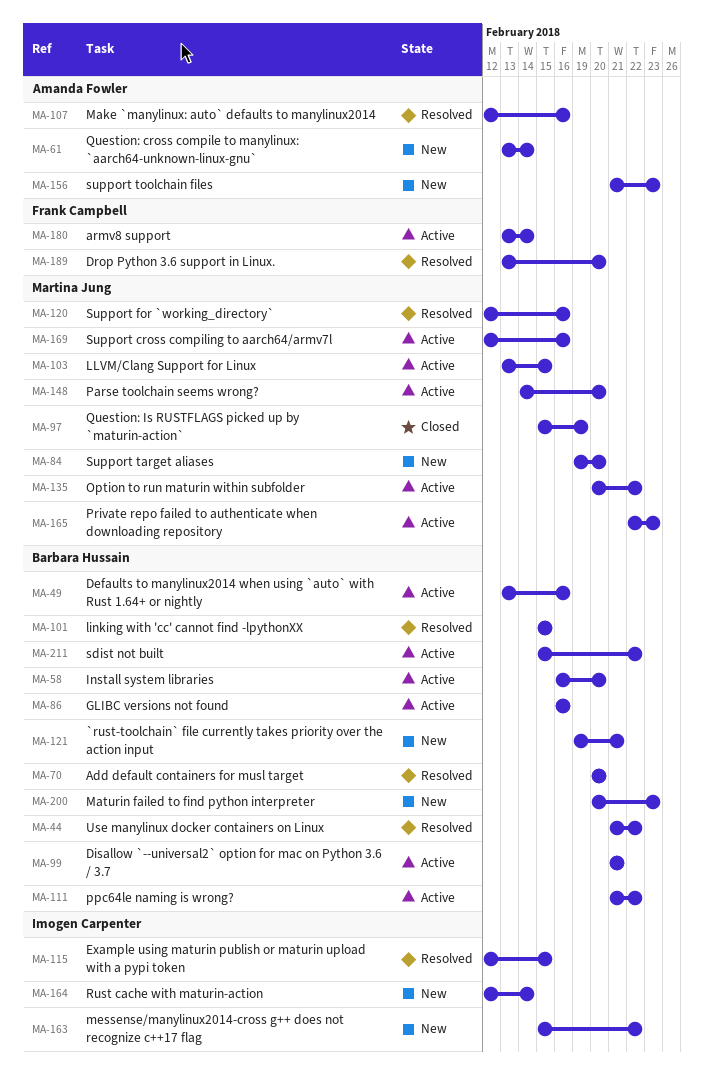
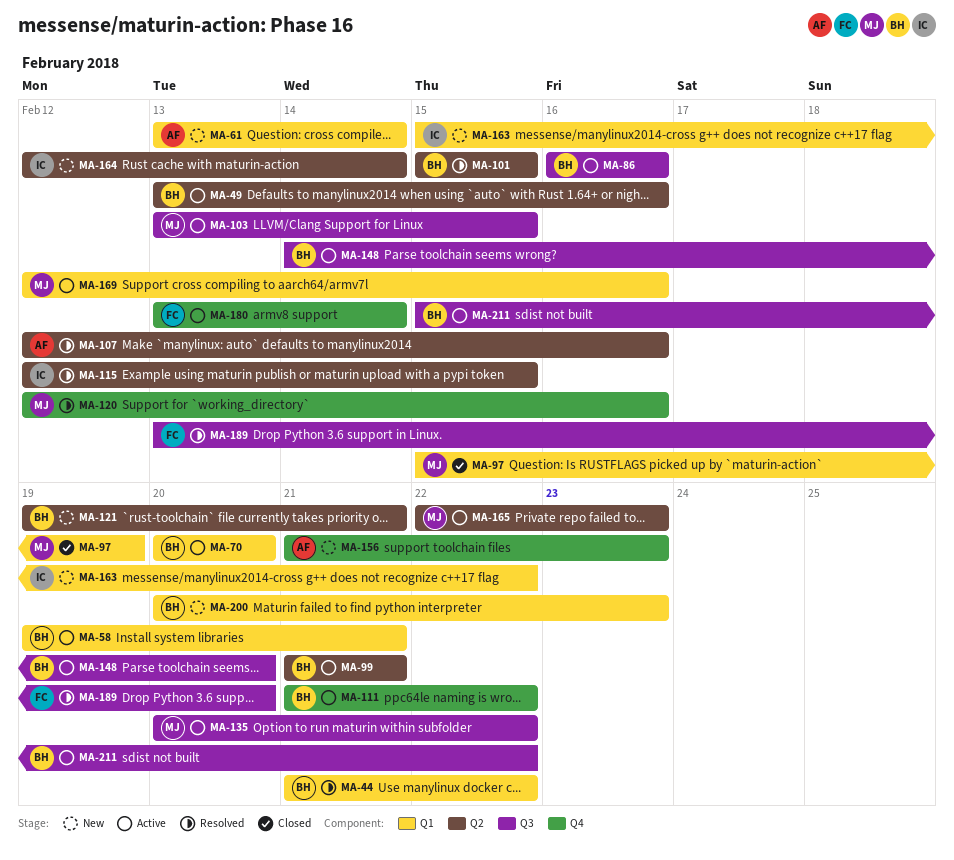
MA-58, start: Feb 16 -> Feb 19
MA-58, due: Feb 20 -> Feb 21
MA-70, status: Resolved -> Active
MA-84: present -> none
MA-148, owner: Martina Jung -> Barbara Hussain

